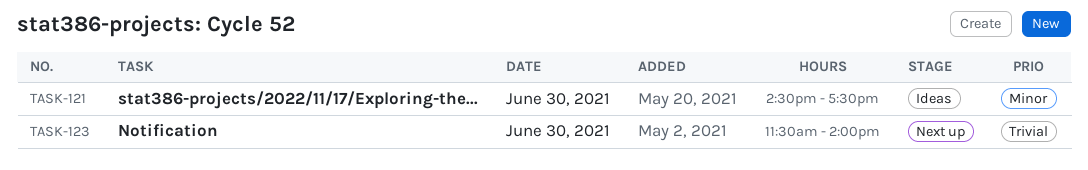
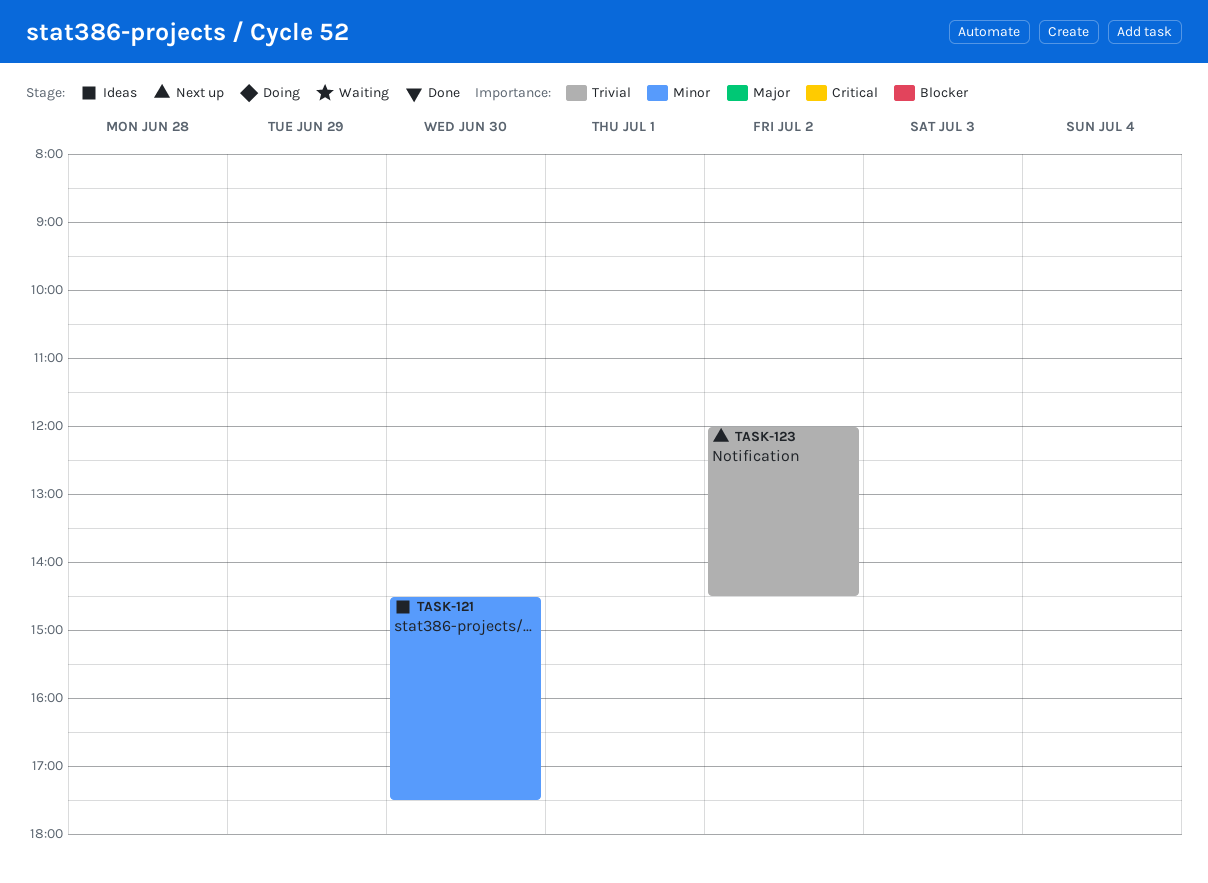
TASK-123, day: Jun 30 -> Jul 2
TASK-123, begins: 11:30 -> 12:00
TASK-123, ends: 14:00 -> 14:30

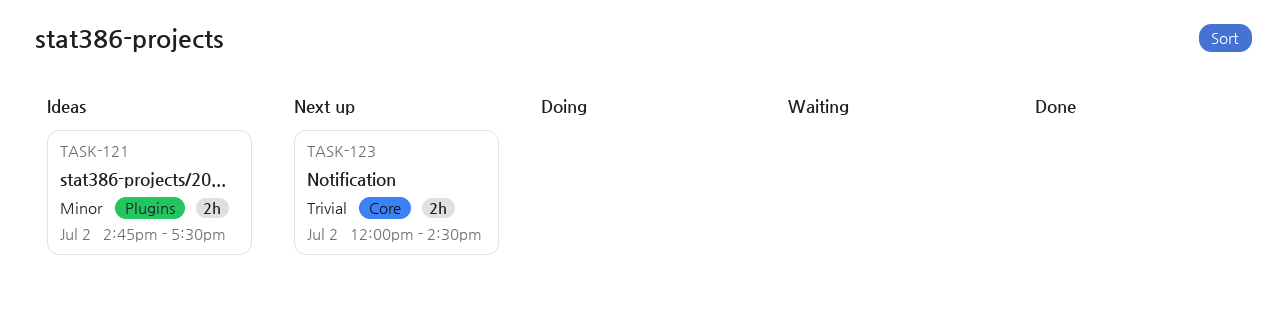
TASK-121, day: Jun 30 -> Jul 2
TASK-121, begins: 14:30 -> 14:45

